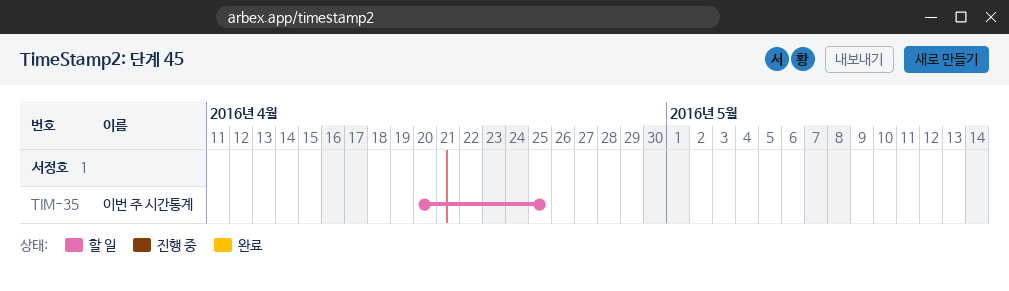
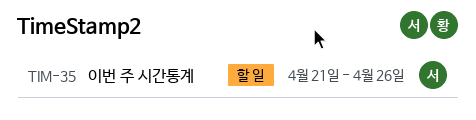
TIM-35, start: Apr 20 -> Apr 21
TIM-35, due: Apr 25 -> Apr 26

